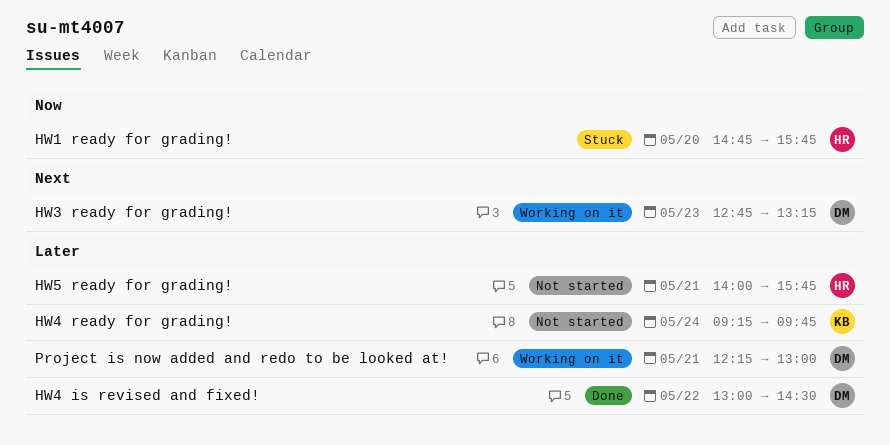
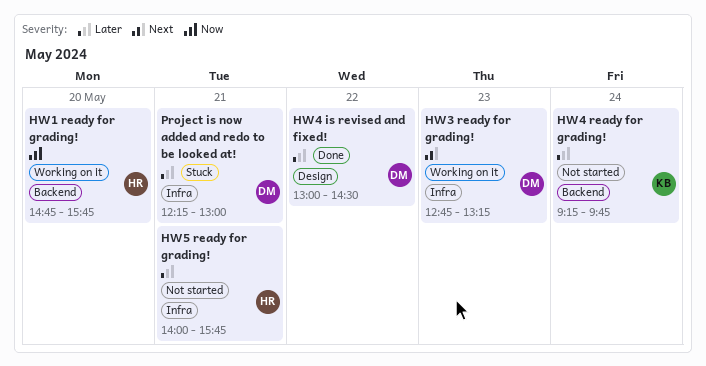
HW1 ready for grading!, status: Stuck -> Working on it
Project is now added and redo to be looked at!, status: Working on it -> Stuck

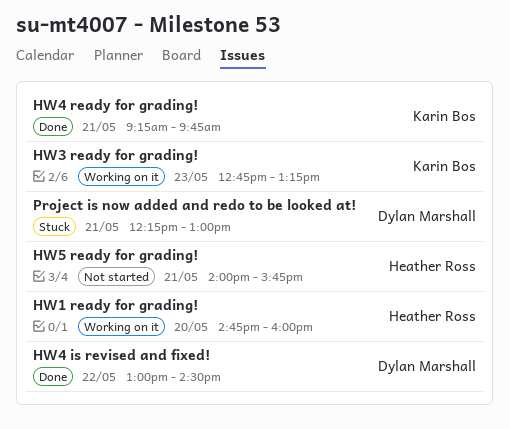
HW1 ready for grading!, ends: 15:45 -> 16:00
HW3 ready for grading!, owner: Dylan Marshall -> Karin Bos
HW4 ready for grading!, status: Not started -> Done
HW4 ready for grading!, day: May 24 -> May 21

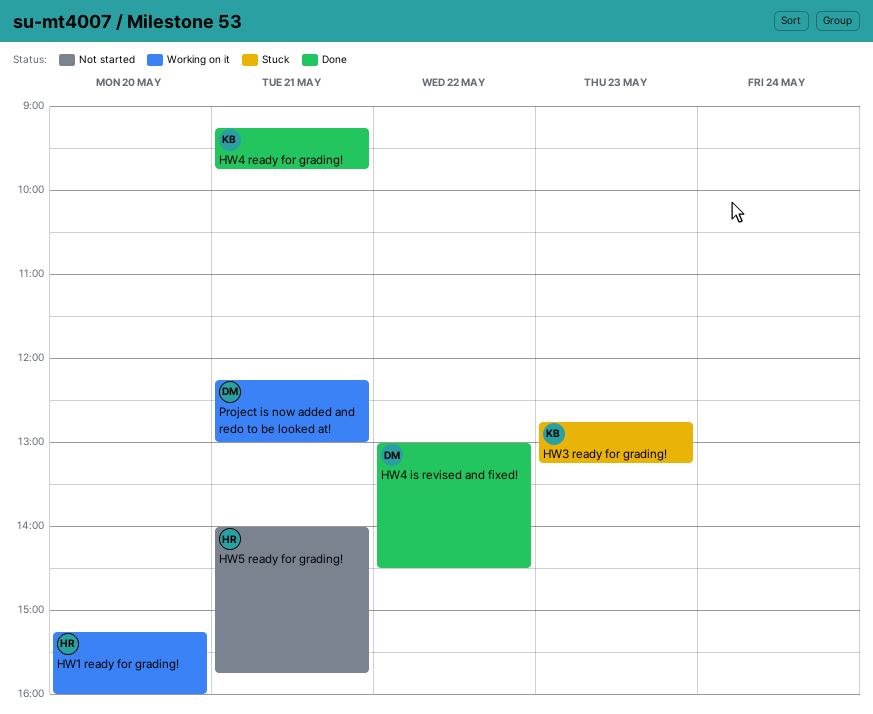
HW1 ready for grading!, begins: 14:45 -> 15:15
HW3 ready for grading!, status: Working on it -> Stuck
Project is now added and redo to be looked at!, status: Stuck -> Working on it

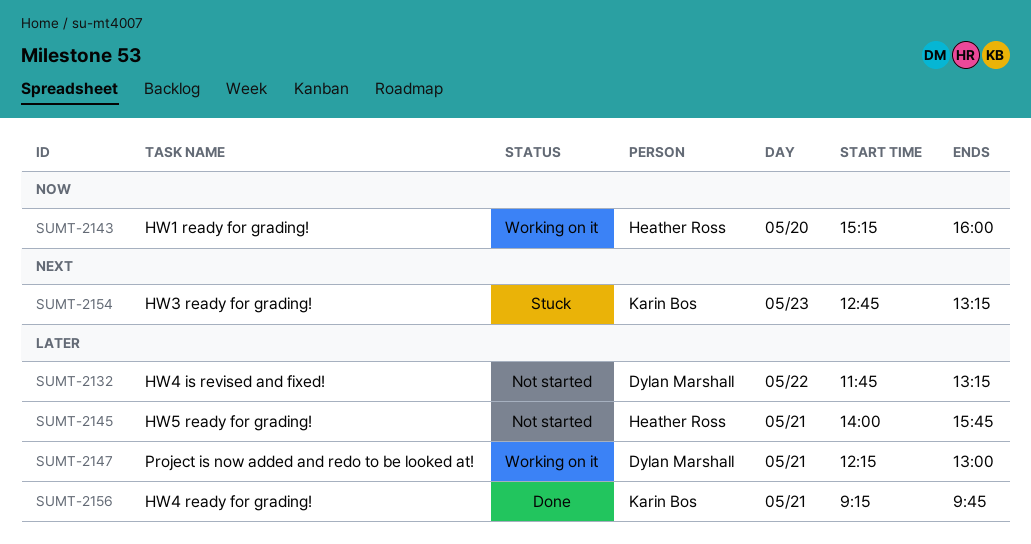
HW4 is revised and fixed!, status: Done -> Not started
HW4 is revised and fixed!, begins: 13:00 -> 11:45
HW4 is revised and fixed!, ends: 14:30 -> 13:15

